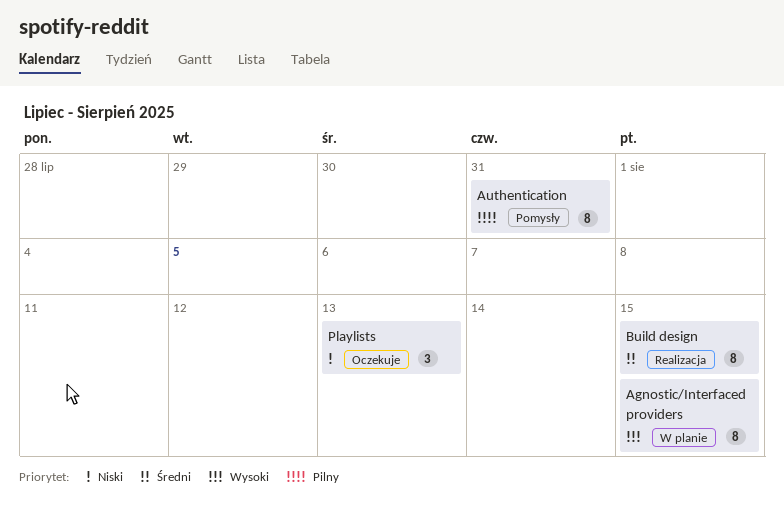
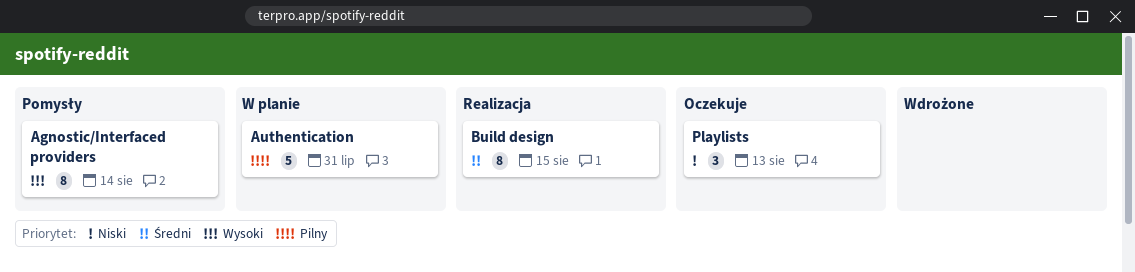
Agnostic/Interfaced providers, status: W planie -> Pomysły
Agnostic/Interfaced providers, due: Aug 15 -> Aug 14
Authentication, status: Pomysły -> W planie
Authentication, estimate: 8 -> 5

